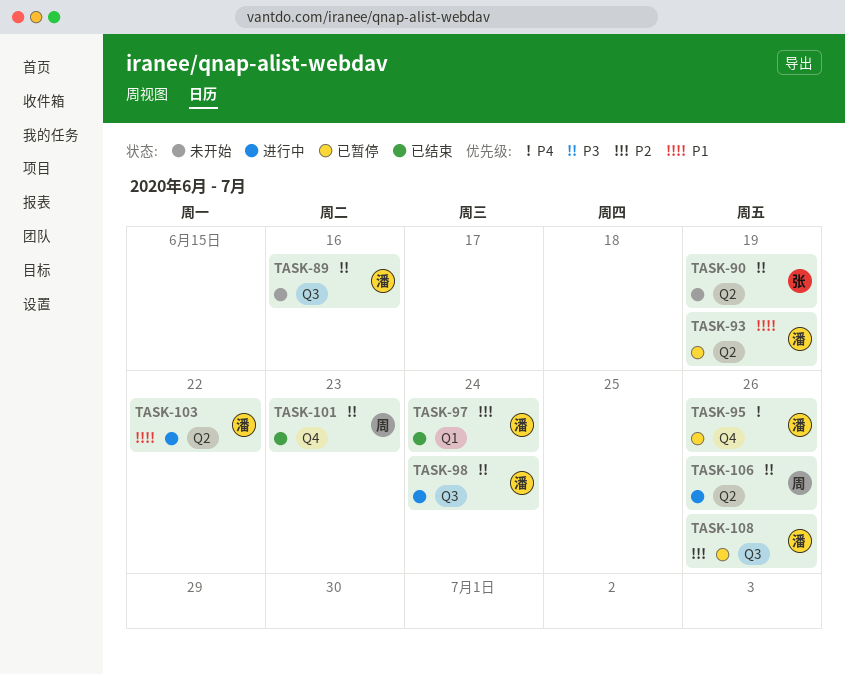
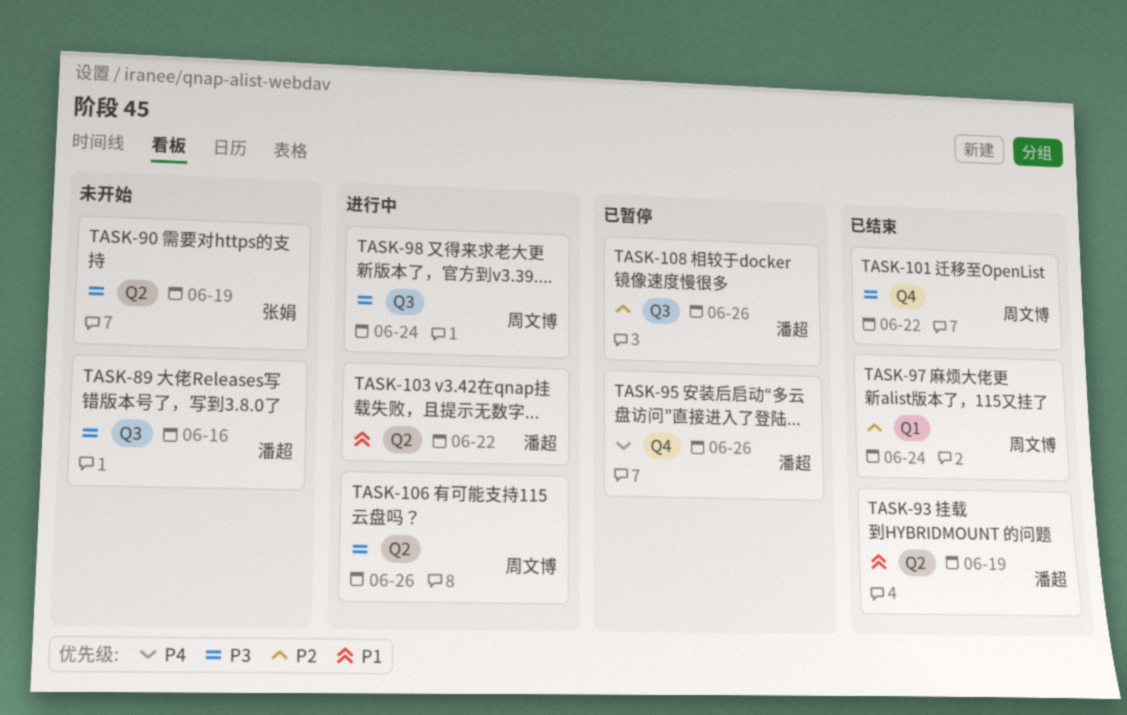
TASK-93, status: 已暂停 -> 已结束
TASK-97, owner: 潘超 -> 周文博
TASK-98, owner: 潘超 -> 周文博
TASK-101, due: Jun 23 -> Jun 22

